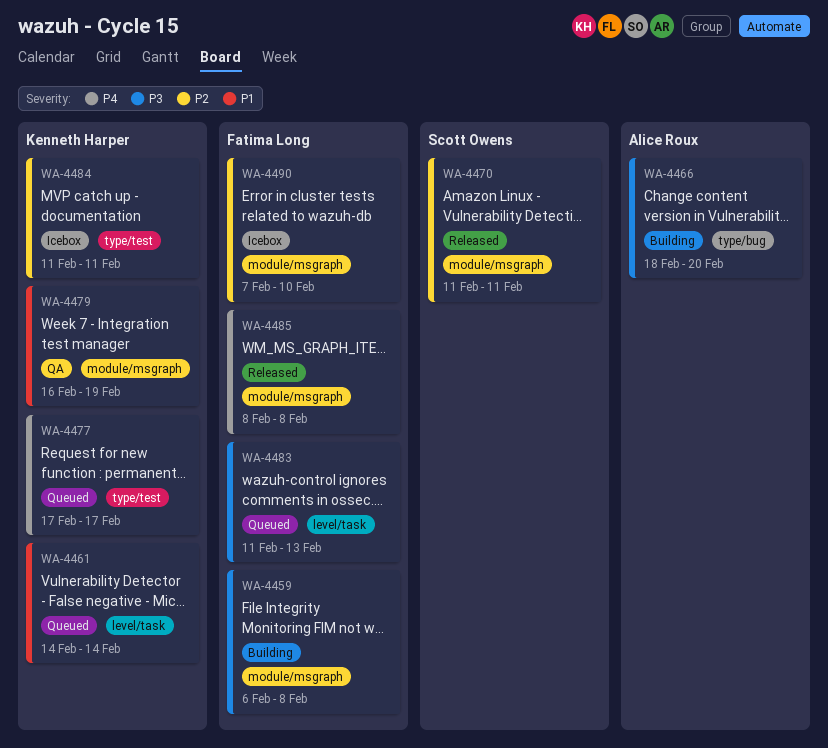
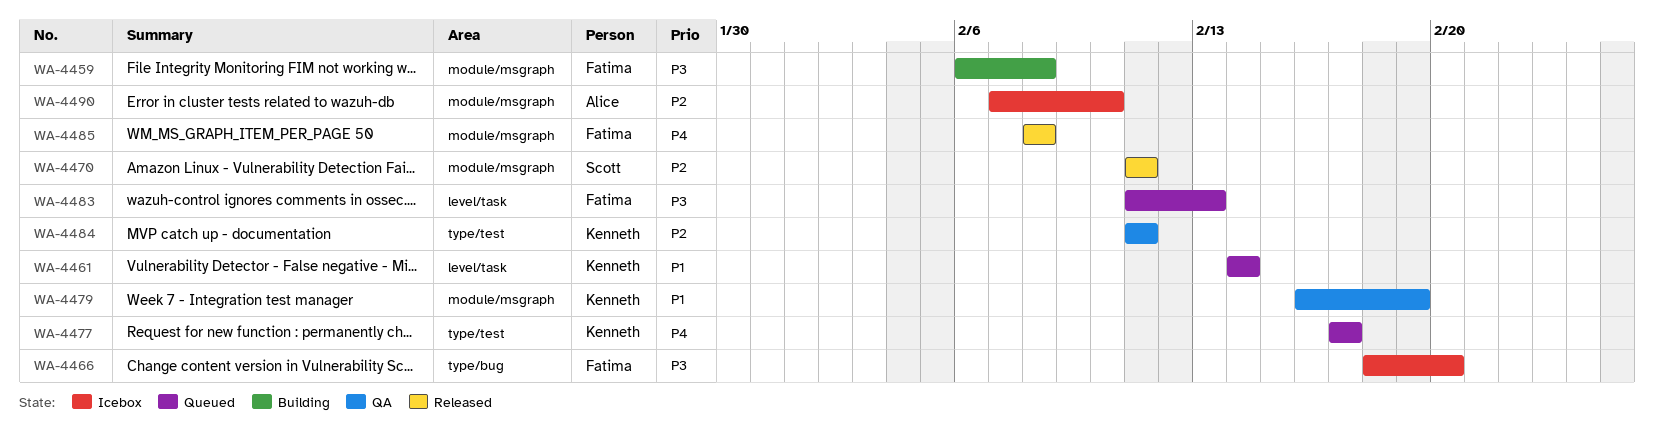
WA-4466, status: Building -> Icebox
WA-4466, owner: Alice Roux -> Fatima Long
WA-4484, status: Icebox -> QA
WA-4490, owner: Fatima Long -> Alice Roux

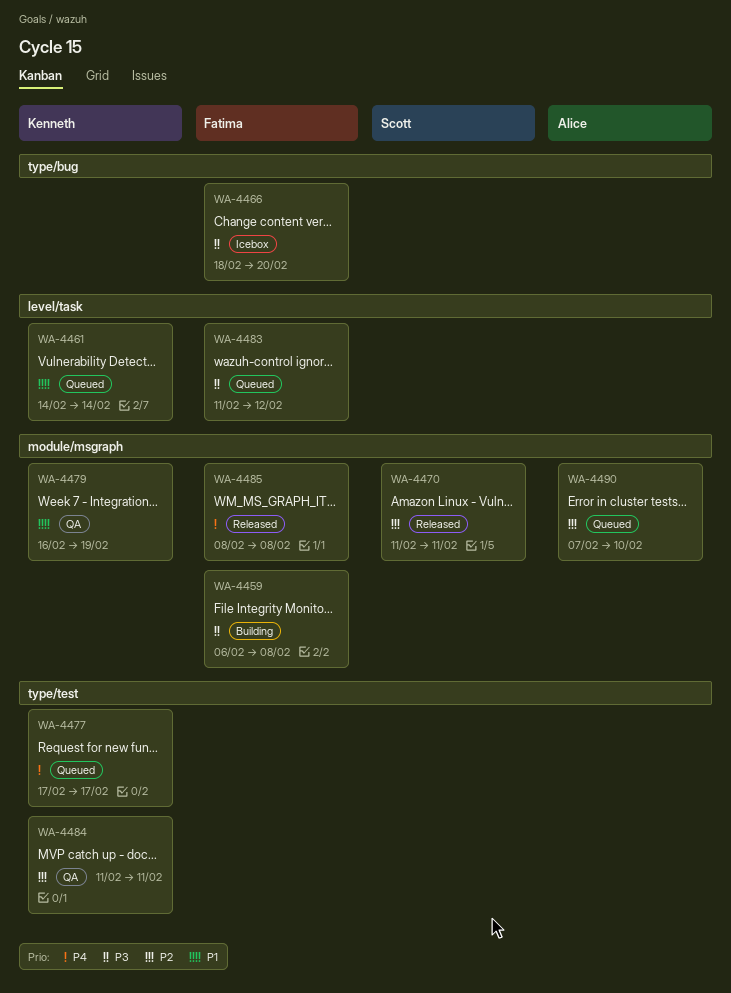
WA-4483, due: Feb 13 -> Feb 12
WA-4490, status: Icebox -> Queued

